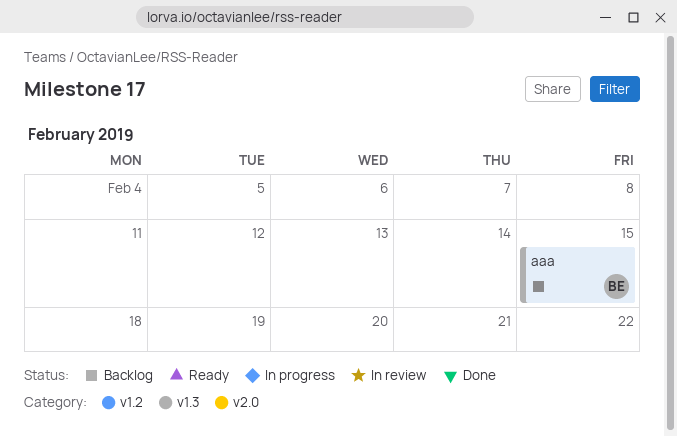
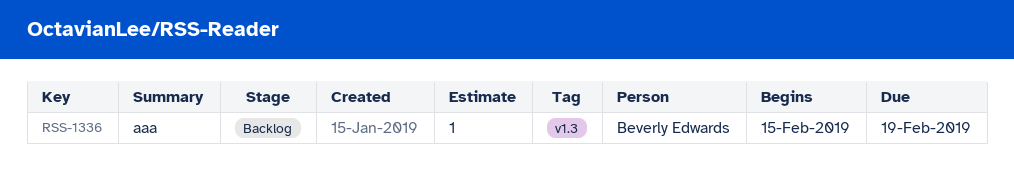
aaa, due: Feb 15 -> Feb 19

